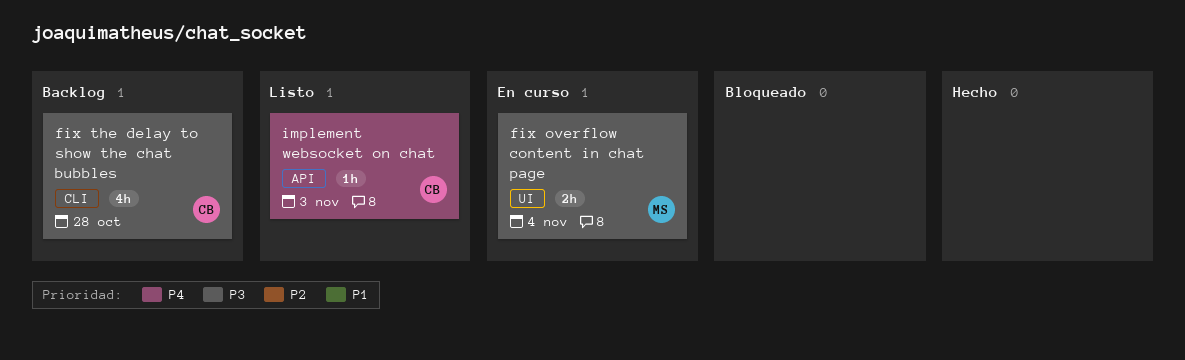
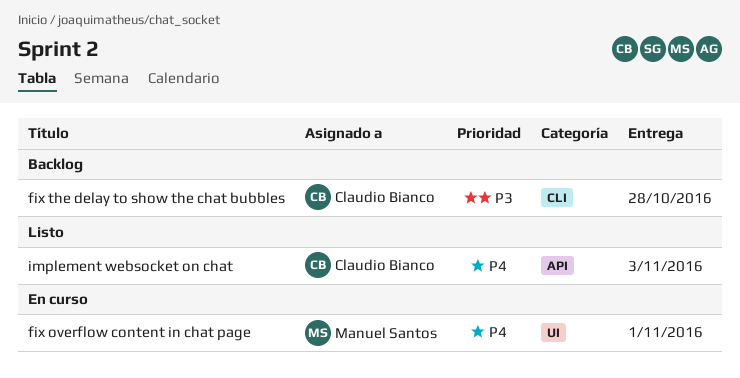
fix overflow content in chat page, priority: P3 -> P4
fix overflow content in chat page, due: Nov 4 -> Nov 1

